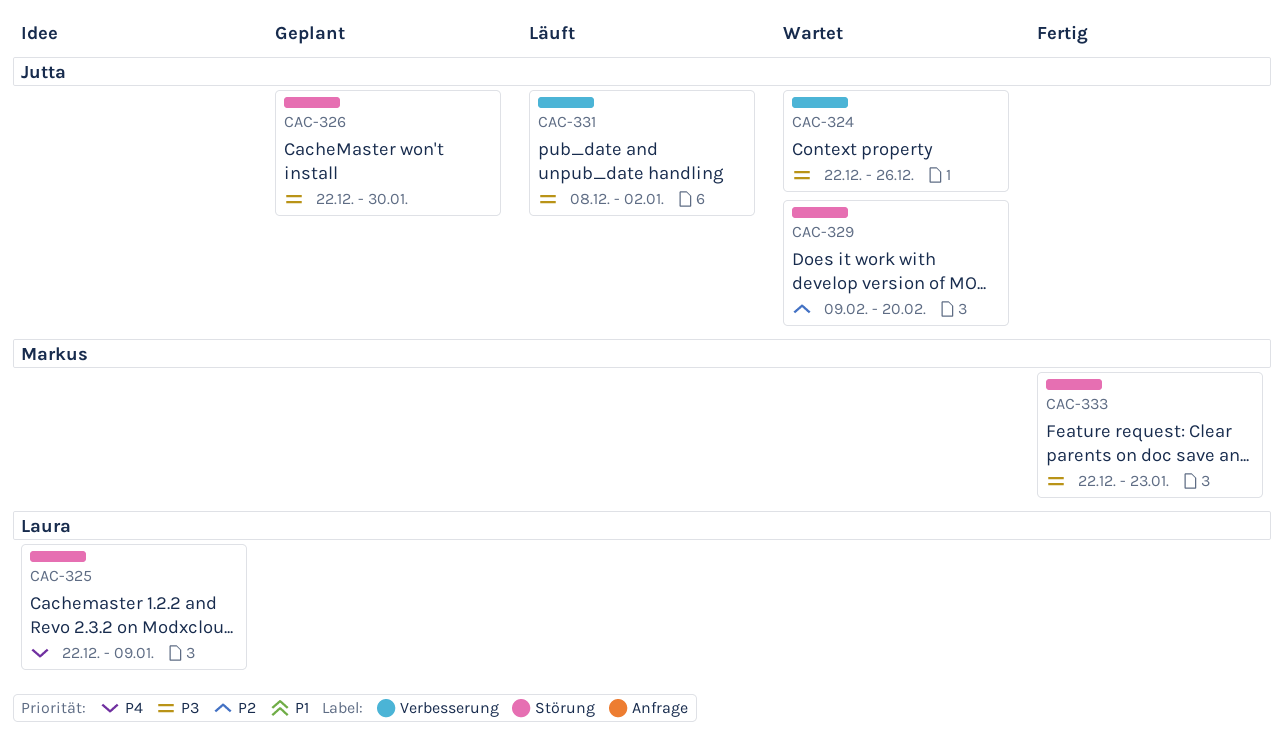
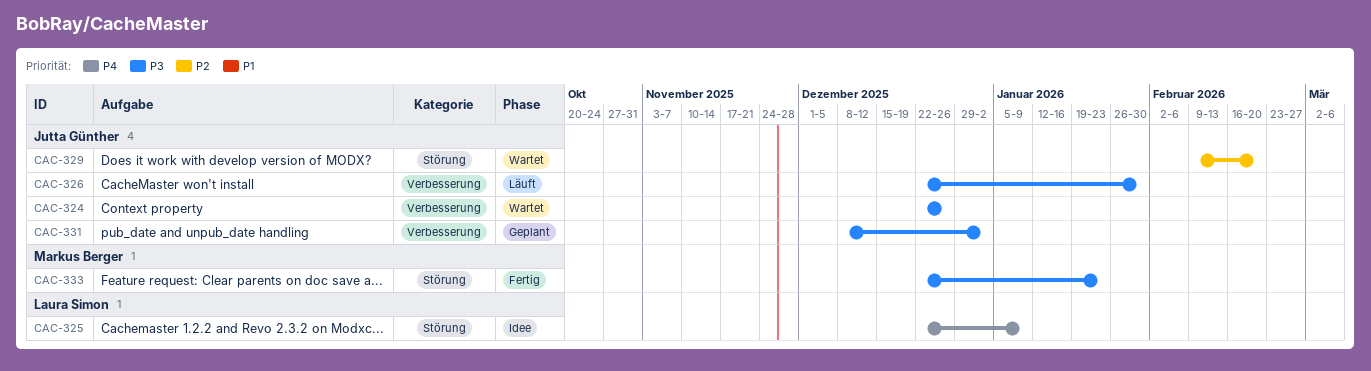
CAC-326, status: Geplant -> Läuft
CAC-326, label: Störung -> Verbesserung
CAC-331, status: Läuft -> Geplant

